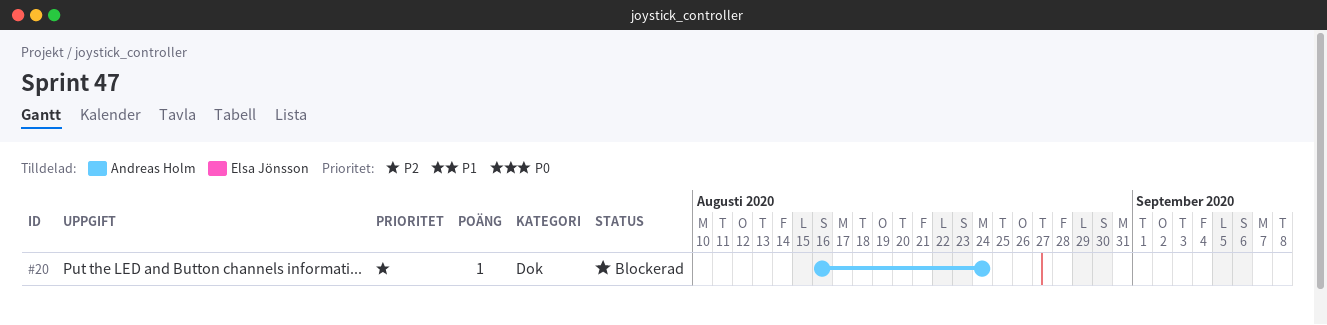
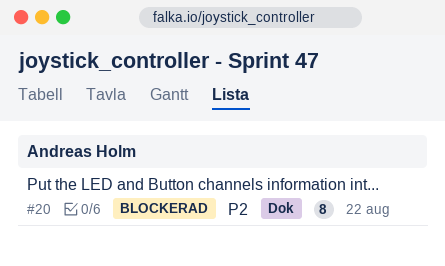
#20, estimate: 1 -> 8
#20, due: Aug 24 -> Aug 22

